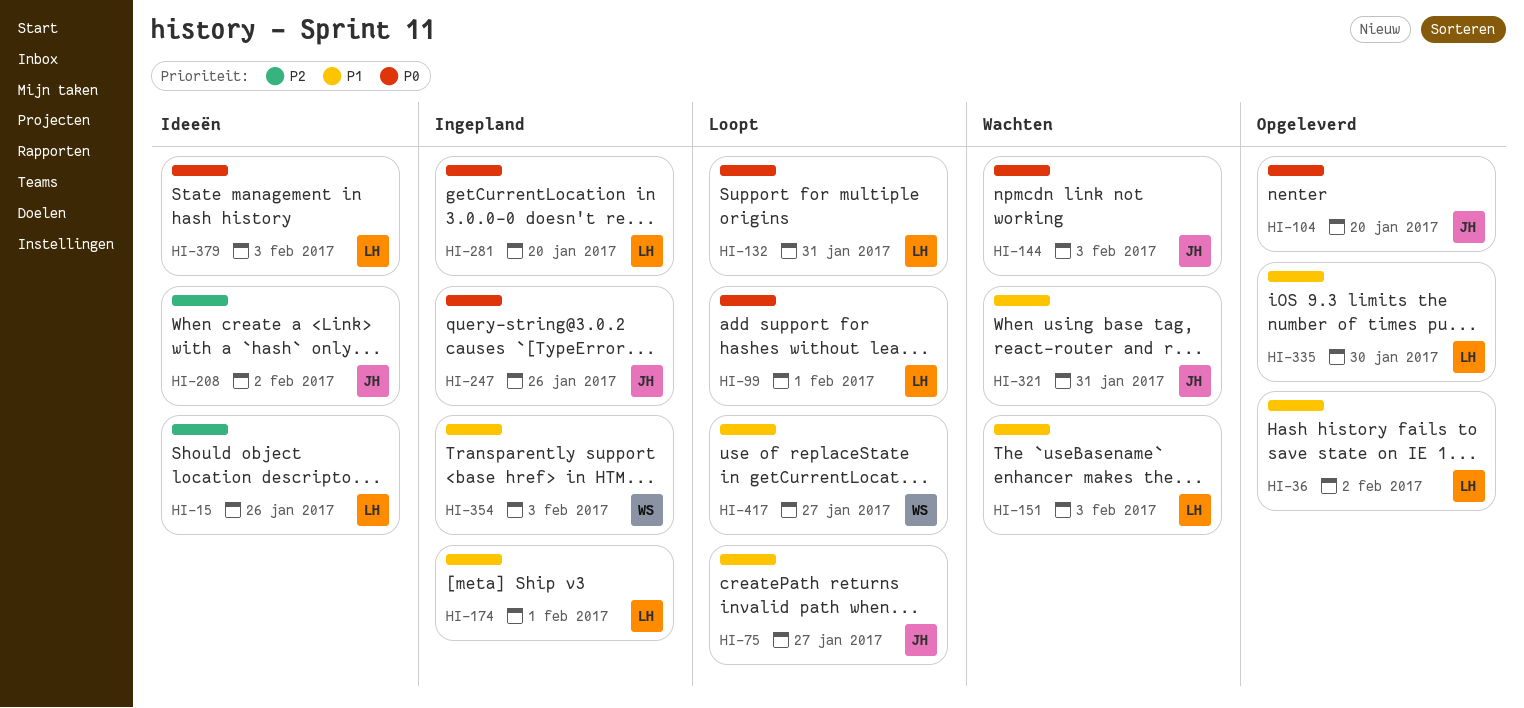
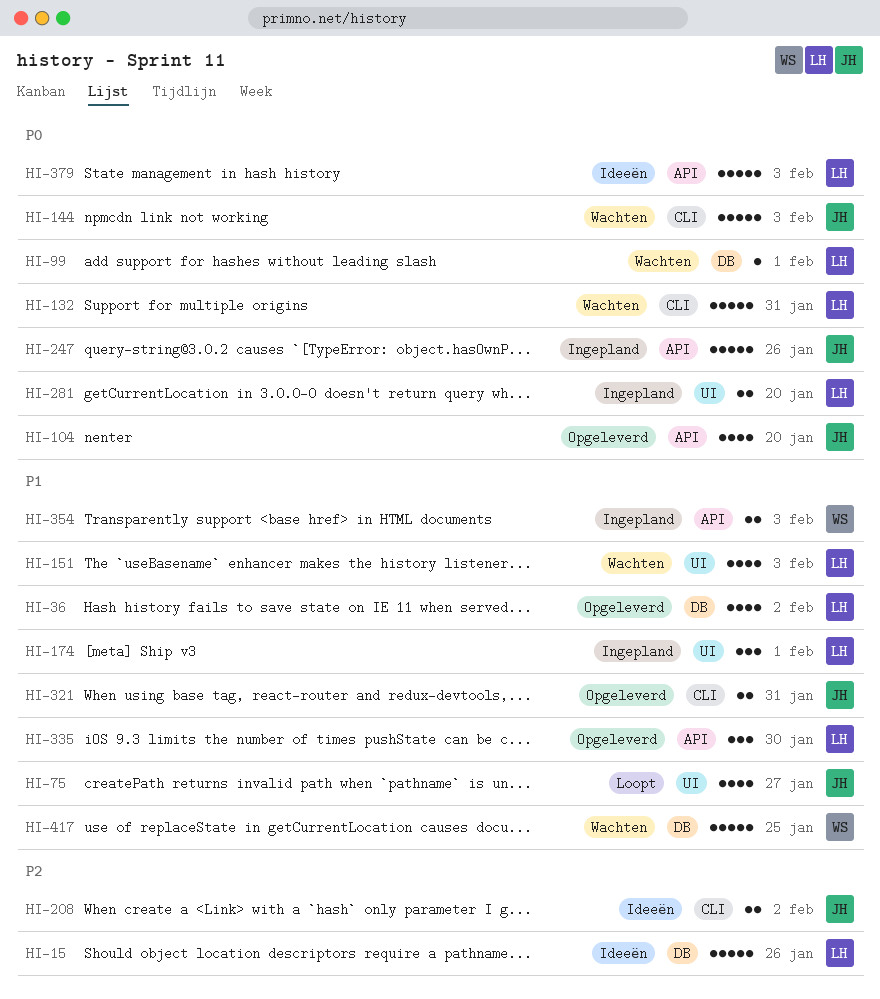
HI-99, status: Loopt -> Wachten
HI-132, status: Loopt -> Wachten
HI-321, status: Wachten -> Opgeleverd
HI-417, status: Loopt -> Wachten
HI-417, due: Jan 27 -> Jan 25

